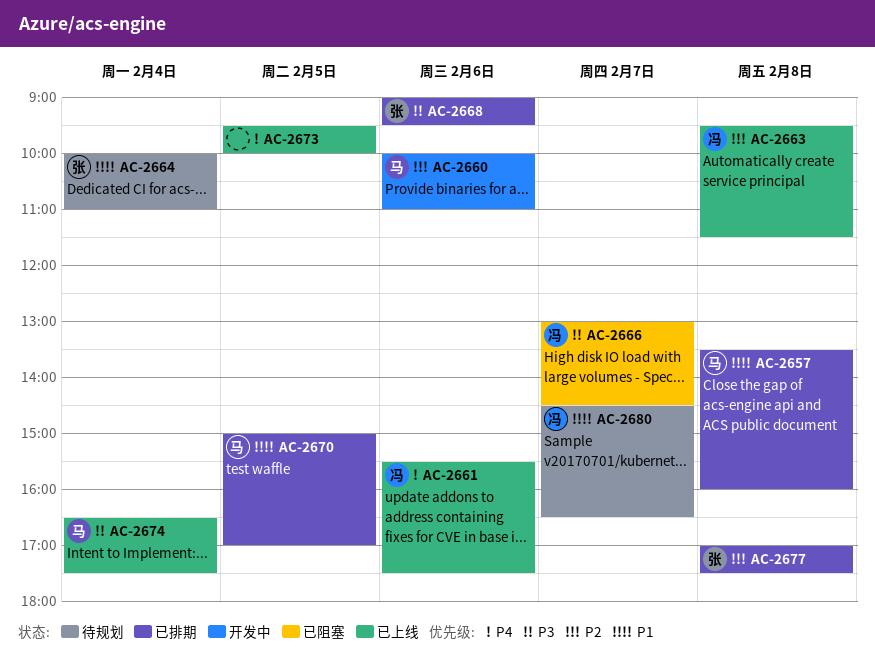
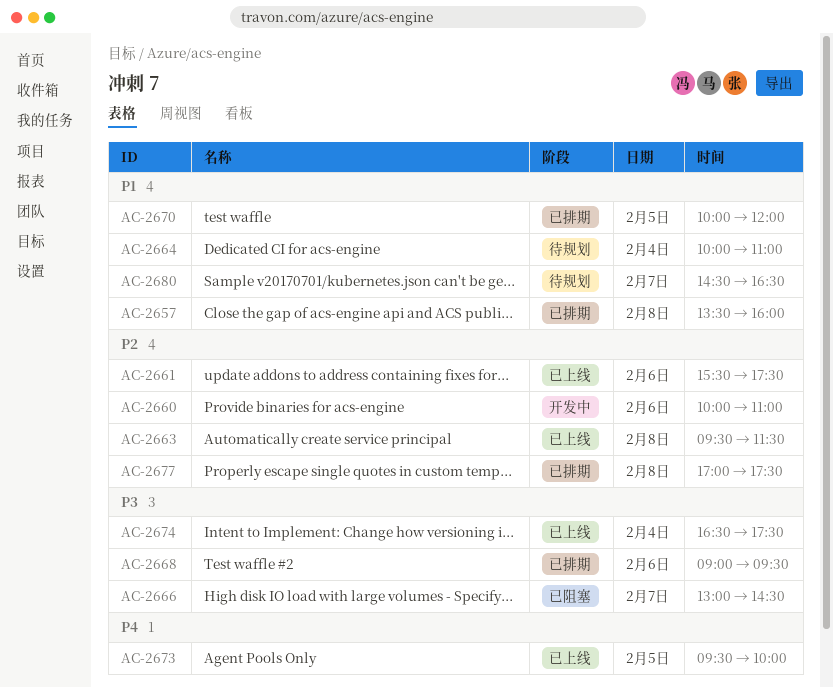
AC-2661, priority: P4 -> P2
AC-2670, begins: 15:00 -> 10:00
AC-2670, ends: 17:00 -> 12:00

